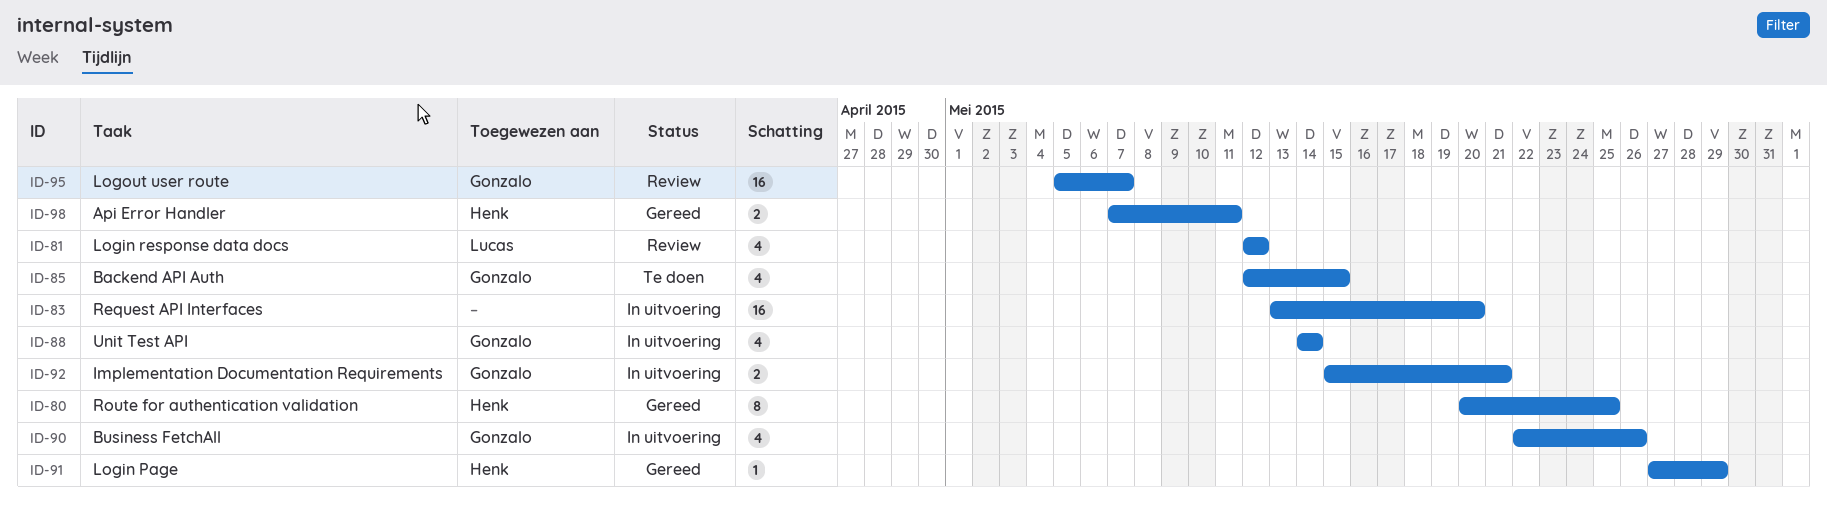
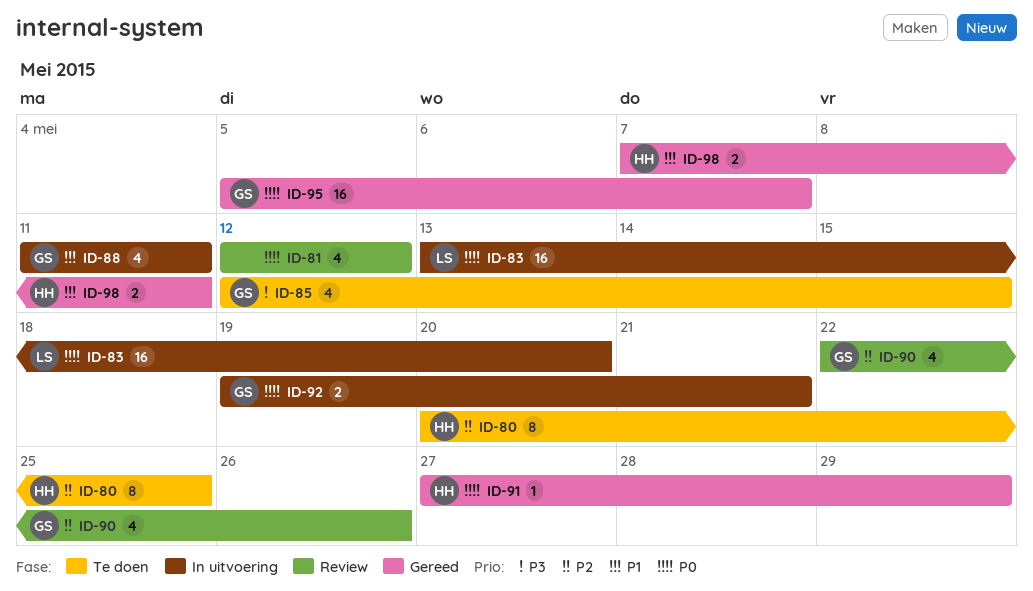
ID-80, status: Gereed -> Te doen
ID-81, owner: Lucas -> none
ID-83, owner: none -> Lucas
ID-88, start: May 14 -> May 11
ID-88, due: May 14 -> May 11
ID-90, status: In uitvoering -> Review
ID-92, start: May 15 -> May 19
ID-95, status: Review -> Gereed

